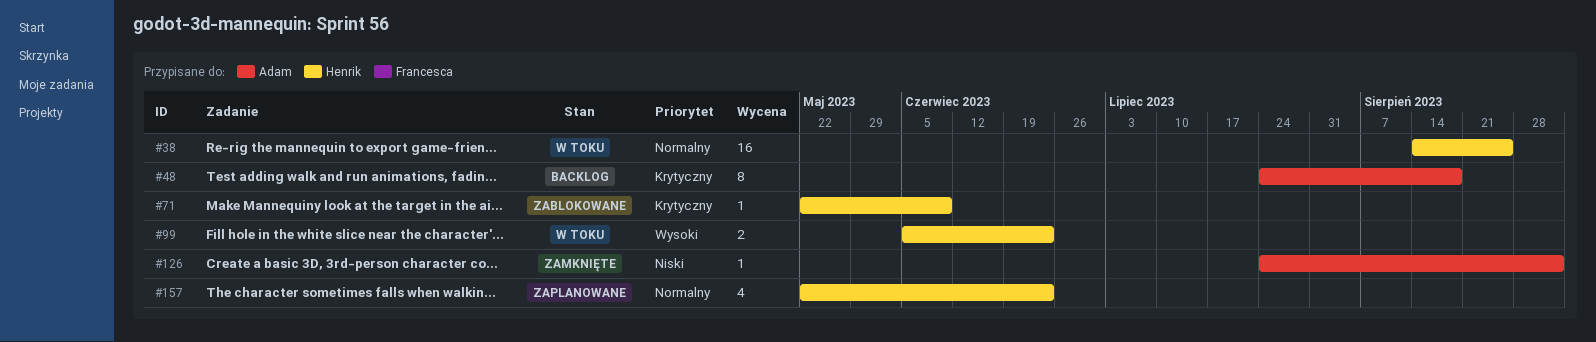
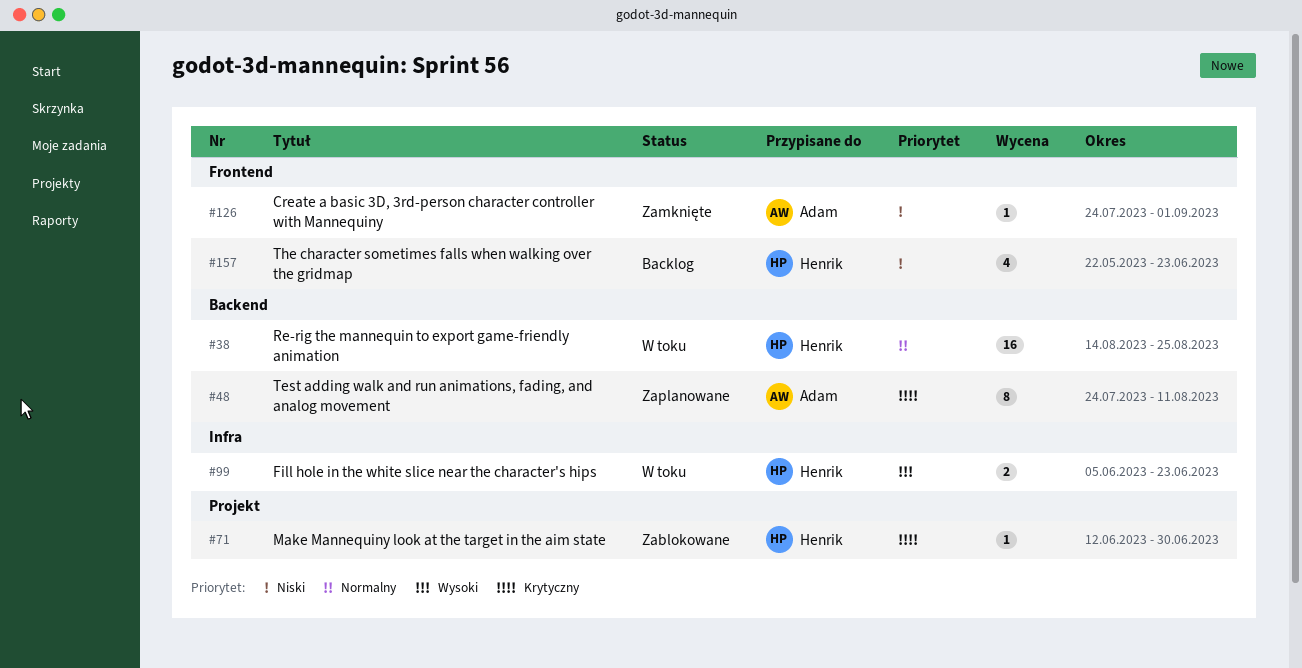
#48, status: Backlog -> Zaplanowane
#48, due: Aug 18 -> Aug 11
#71, start: May 22 -> Jun 12
#71, due: Jun 9 -> Jun 30
#157, status: Zaplanowane -> Backlog
#157, priority: Normalny -> Niski

